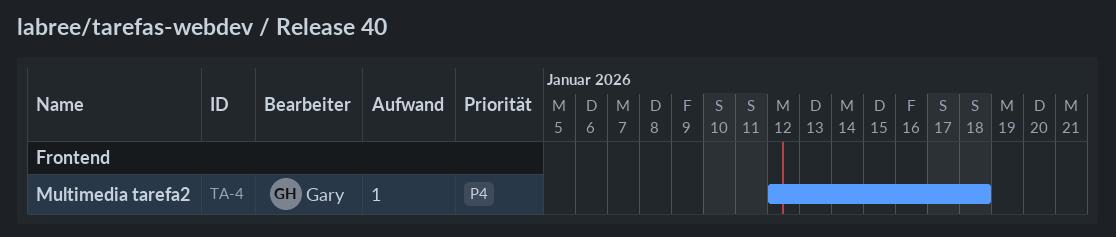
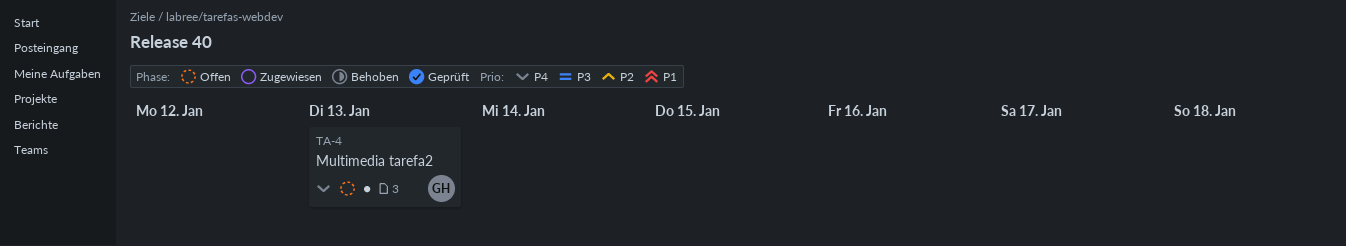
TA-4, due: Jan 18 -> Jan 13

